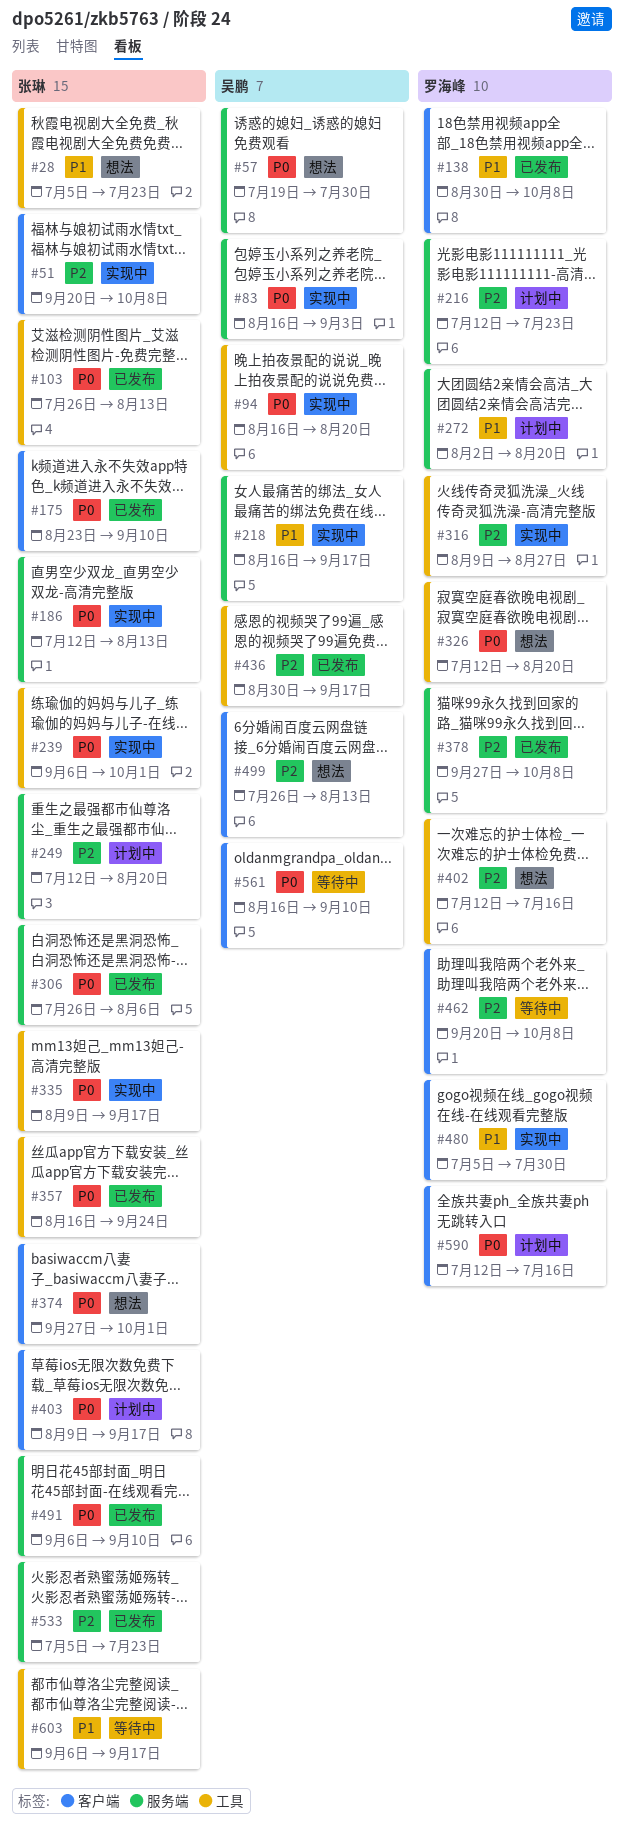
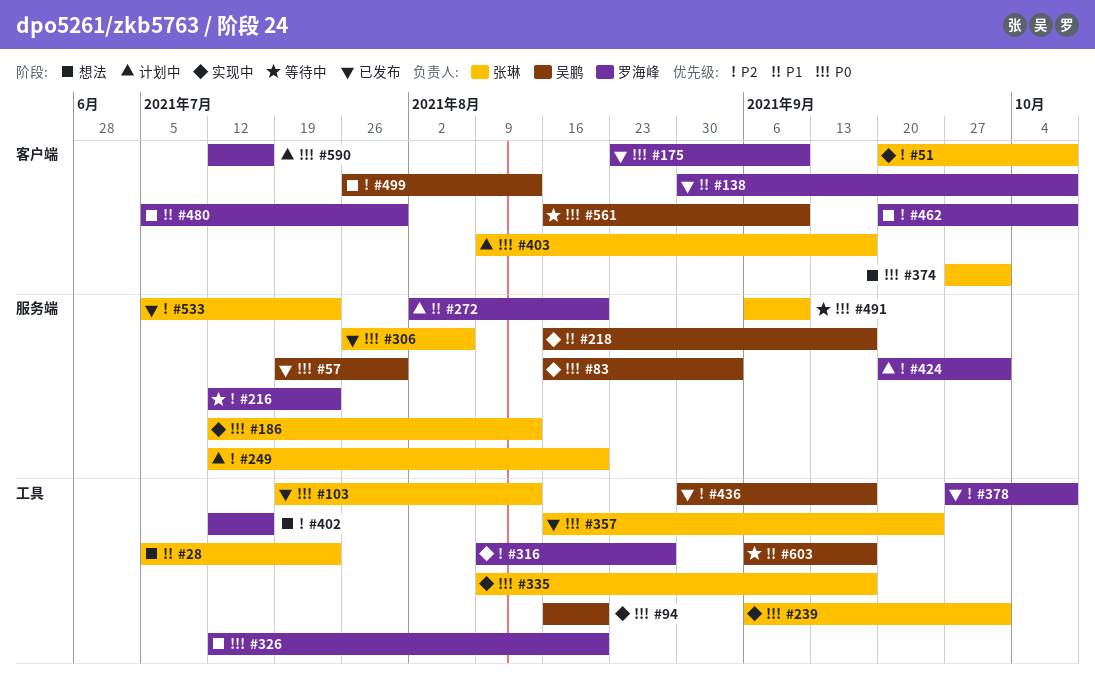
#57, status: 想法 -> 已发布
#103, start: Jul 26 -> Jul 19
#175, owner: 张琳 -> 罗海峰
#216, status: 计划中 -> 等待中
#378, label: 服务端 -> 工具
#424: none -> present
#462, status: 等待中 -> 想法
#480, status: 实现中 -> 想法
#491, status: 已发布 -> 等待中
#603, owner: 张琳 -> 吴鹏

